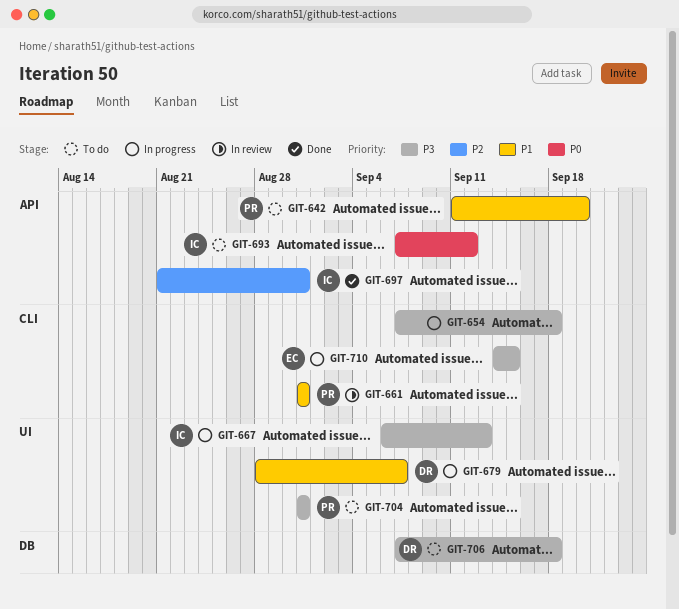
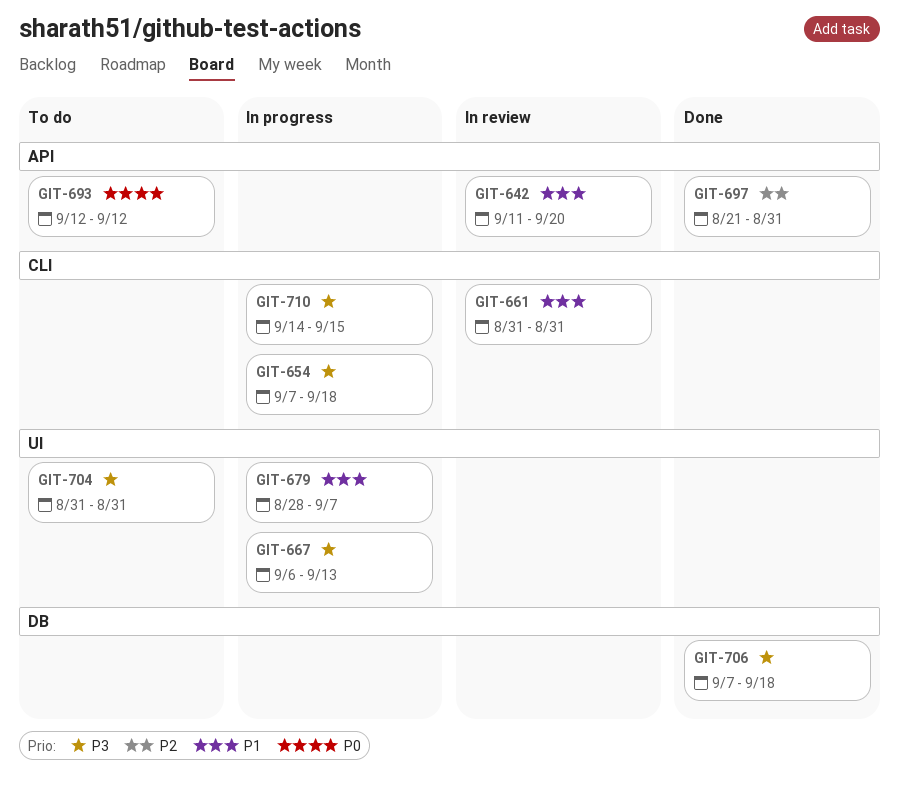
GIT-642, status: To do -> In review
GIT-693, start: Sep 7 -> Sep 12
GIT-706, status: To do -> Done

